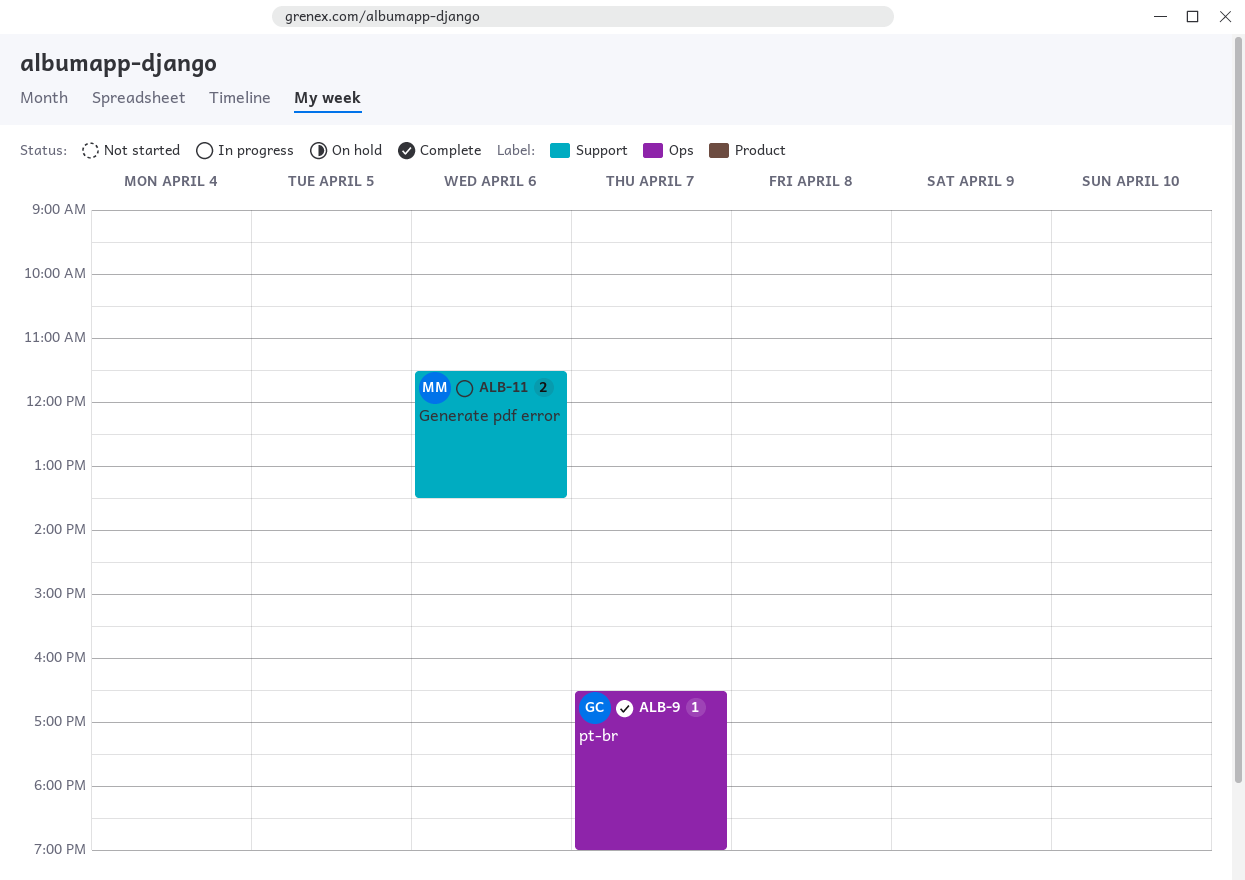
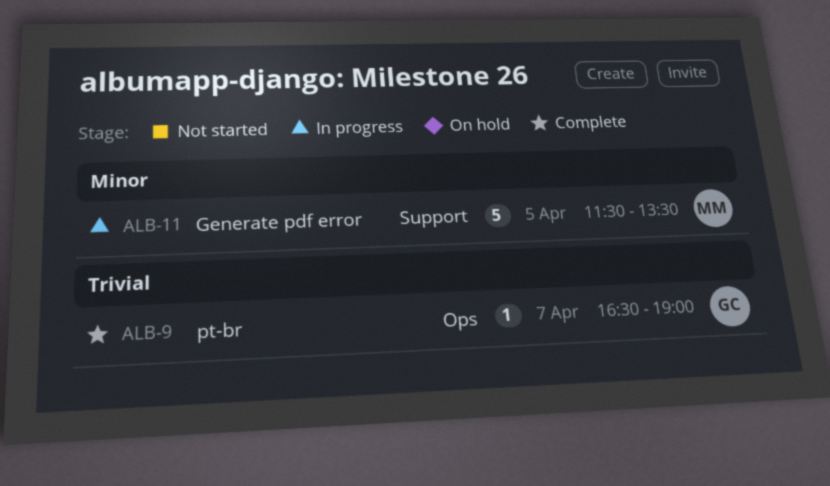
ALB-11, estimate: 2 -> 5
ALB-11, day: Apr 6 -> Apr 5

